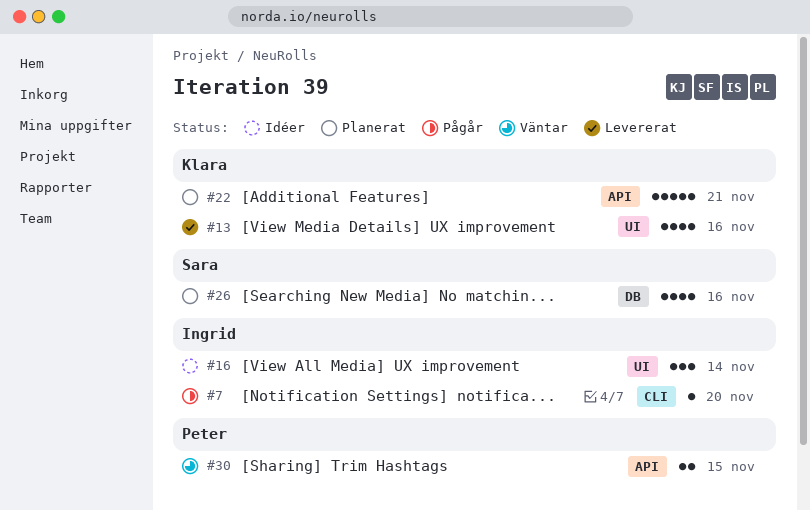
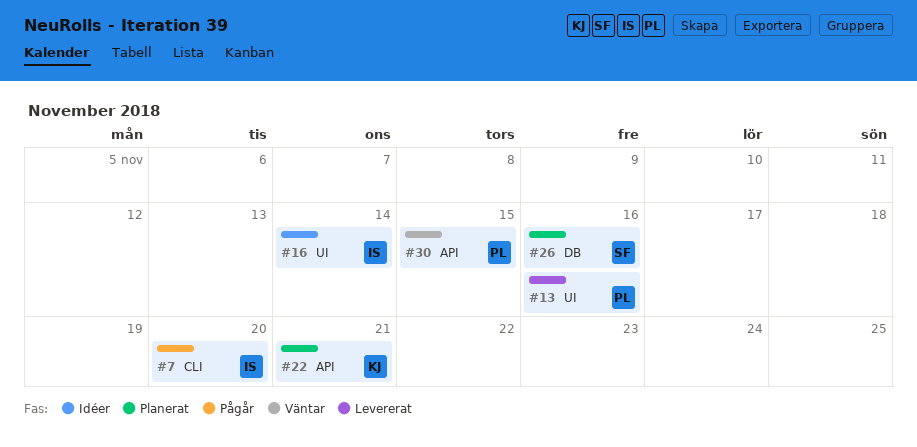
#13, owner: Klara -> Peter

